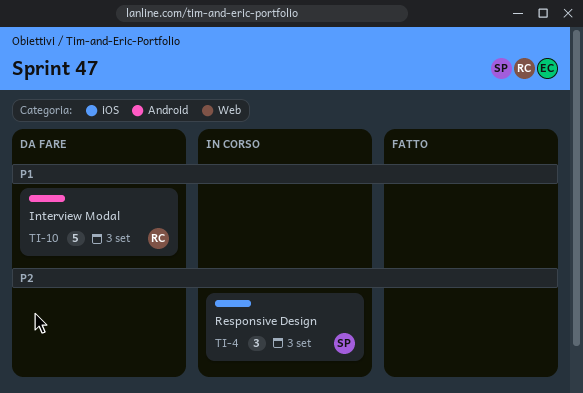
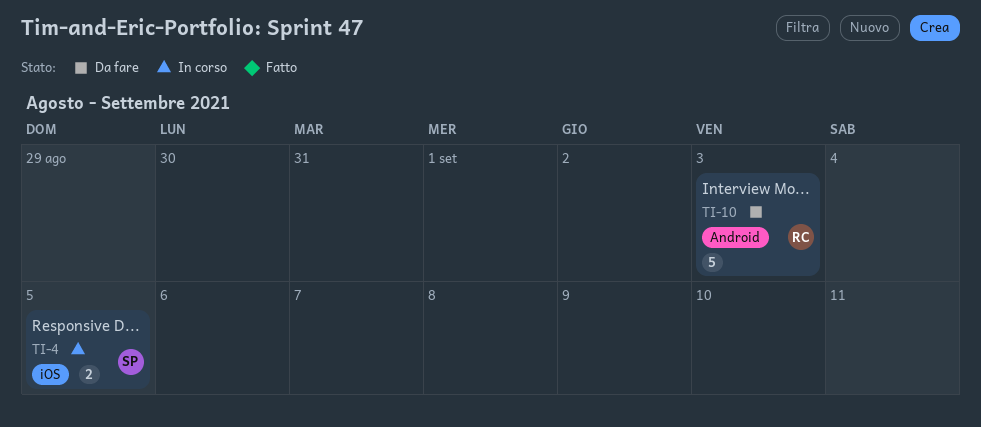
TI-4, estimate: 3 -> 2
TI-4, due: Sep 3 -> Sep 5

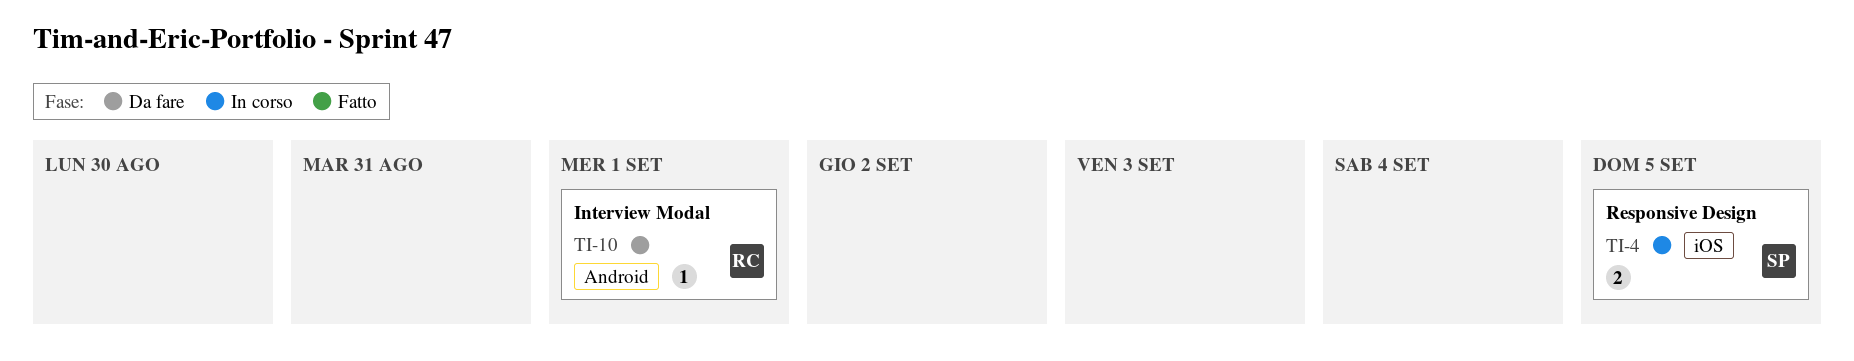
TI-10, estimate: 5 -> 1
TI-10, due: Sep 3 -> Sep 1

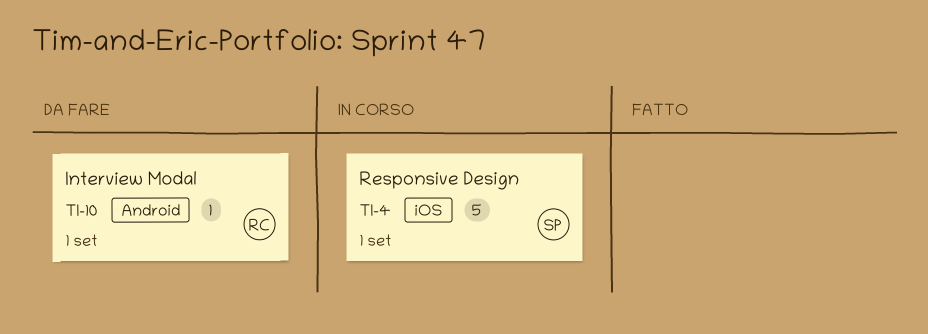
TI-4, estimate: 2 -> 5
TI-4, due: Sep 5 -> Sep 1

